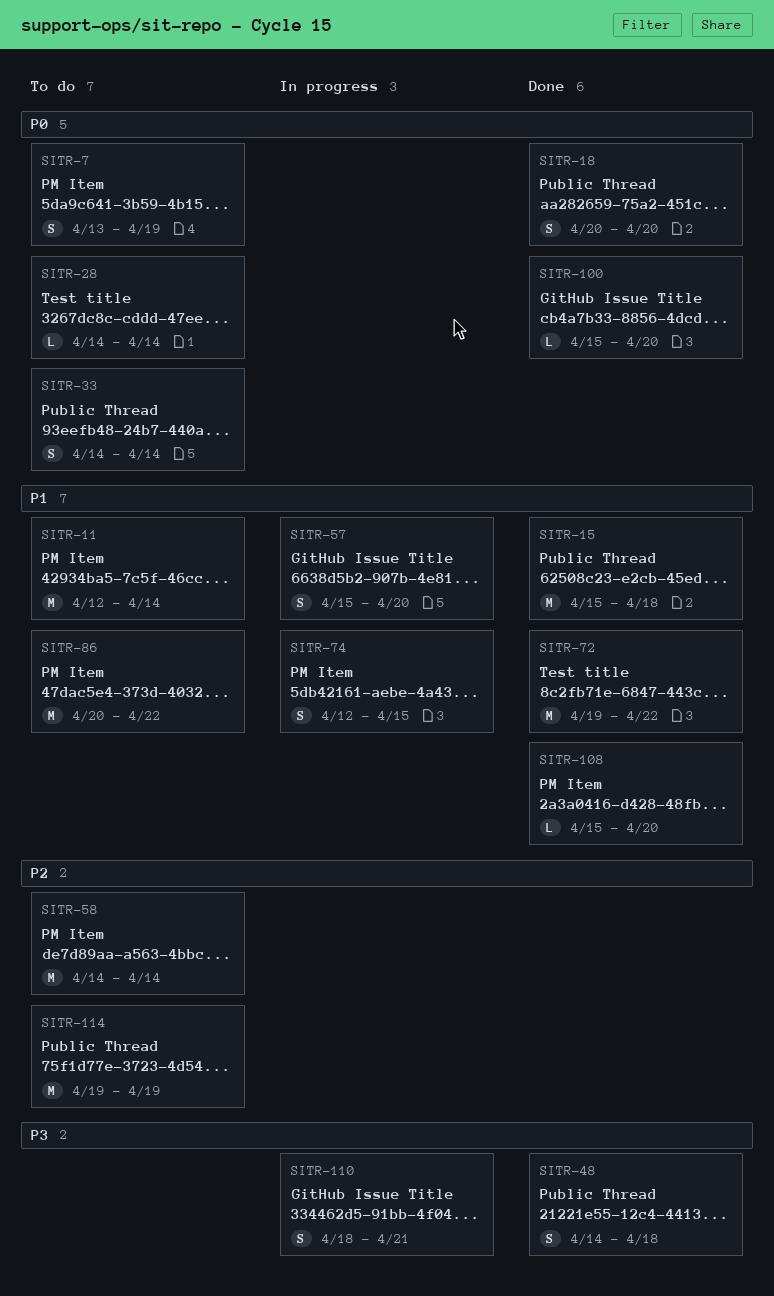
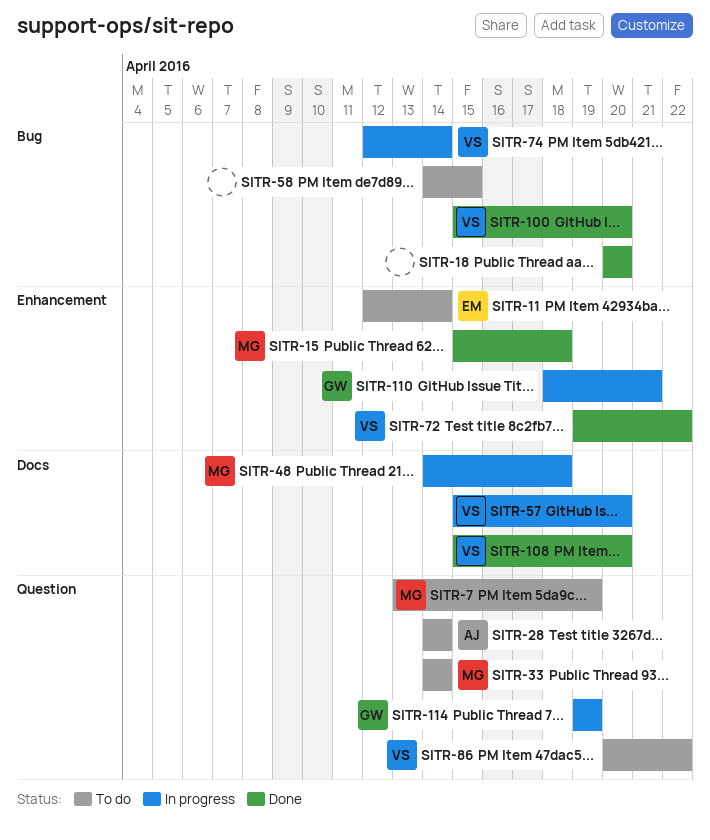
SITR-48, status: Done -> In progress
SITR-58, due: Apr 14 -> Apr 15
SITR-74, due: Apr 15 -> Apr 14
SITR-114, status: To do -> In progress

